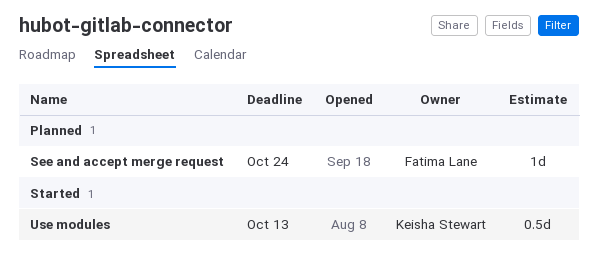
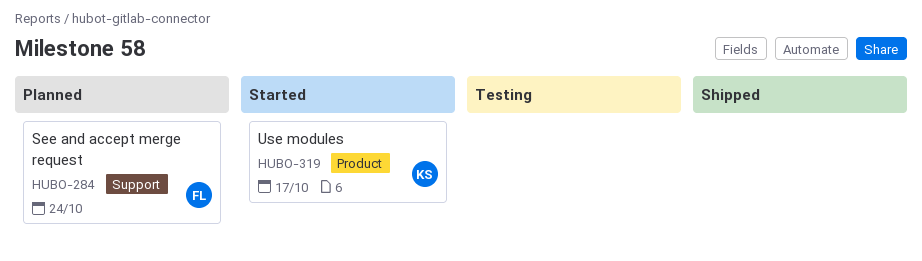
Use modules, due: Oct 13 -> Oct 17

